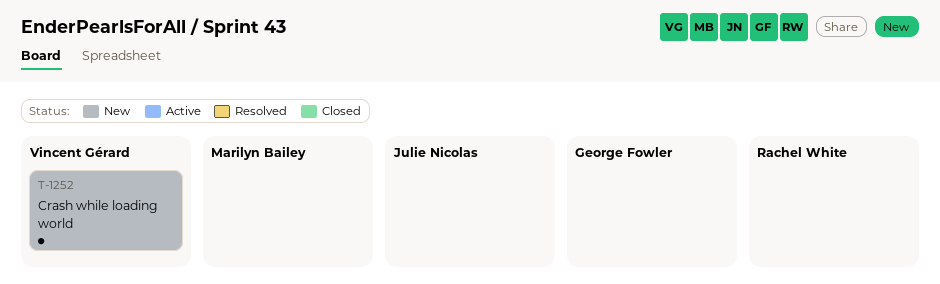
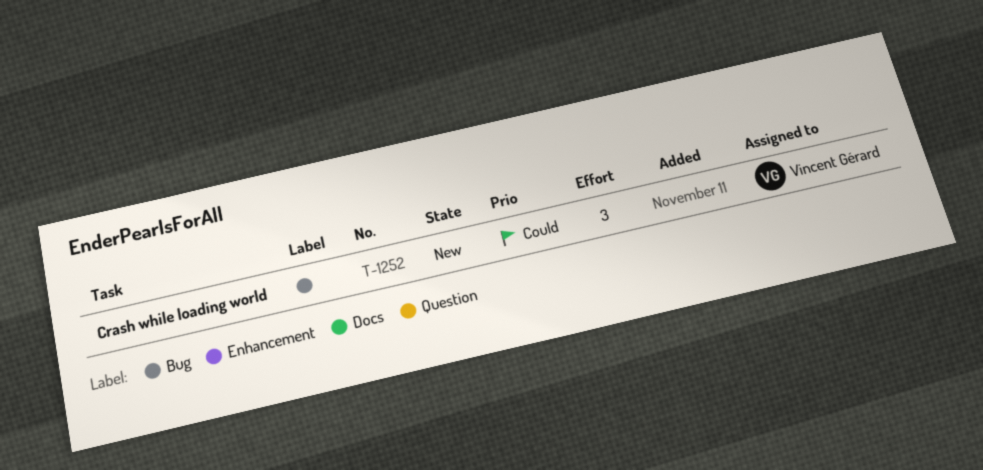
T-1252, estimate: 1 -> 3

